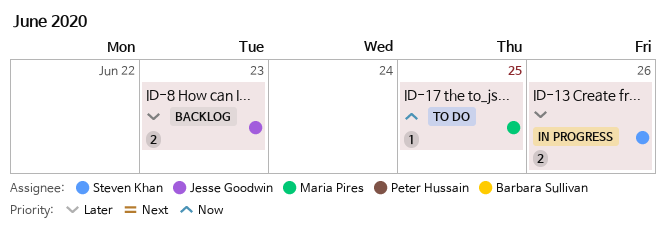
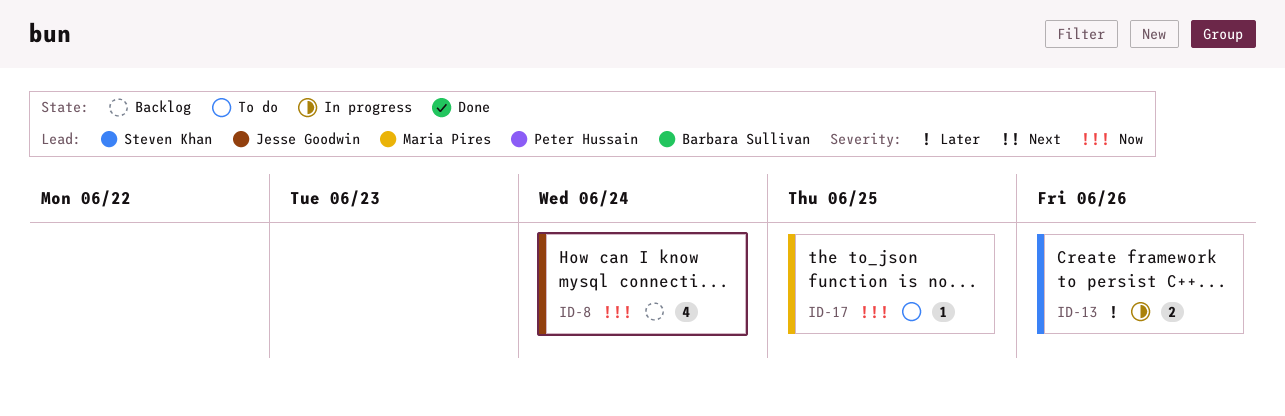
ID-8, priority: Later -> Now
ID-8, estimate: 2 -> 4
ID-8, due: Jun 23 -> Jun 24

